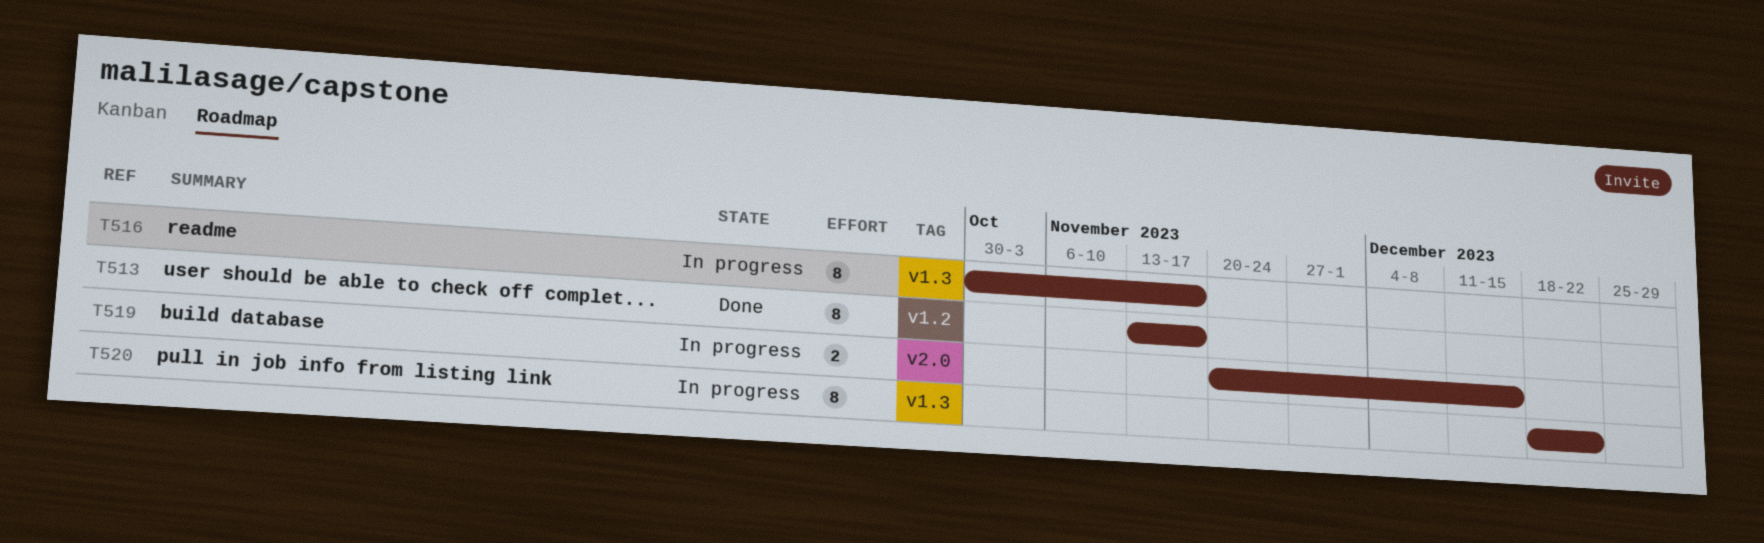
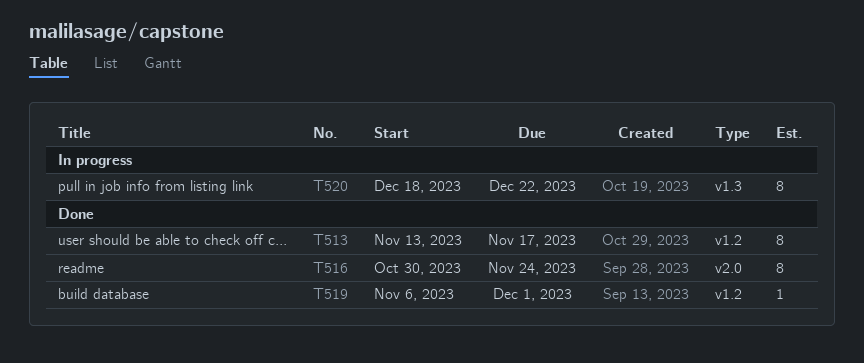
T516, status: In progress -> Done
T516, label: v1.3 -> v2.0
T516, due: Nov 17 -> Nov 24
T519, status: In progress -> Done
T519, label: v2.0 -> v1.2
T519, estimate: 2 -> 1
T519, start: Nov 20 -> Nov 6
T519, due: Dec 15 -> Dec 1

